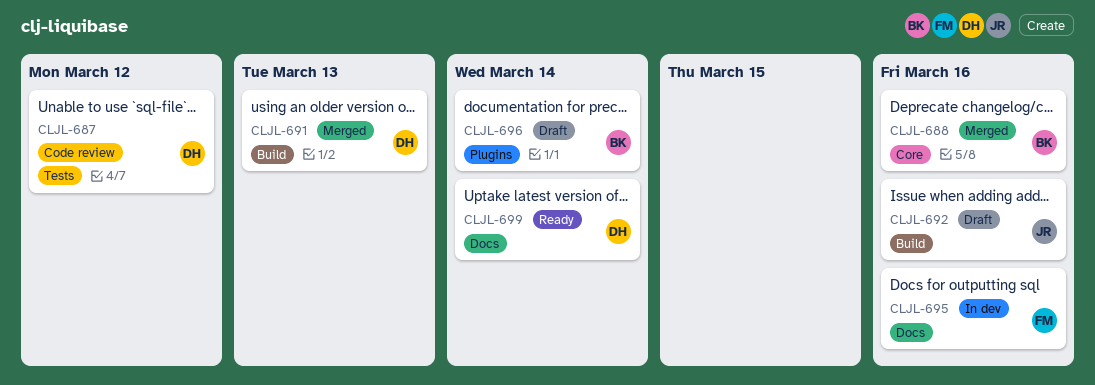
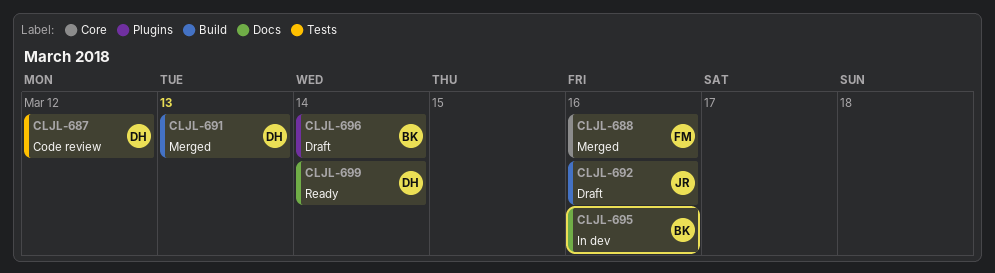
CLJL-688, owner: BK -> FM
CLJL-695, owner: FM -> BK

